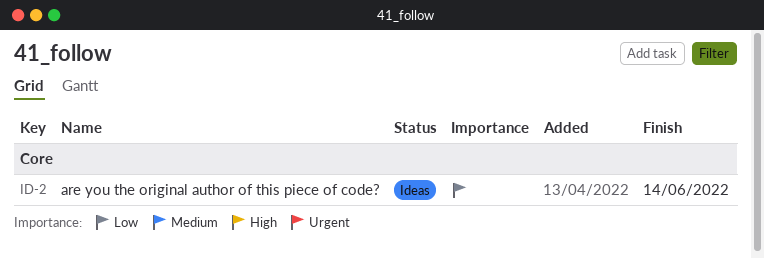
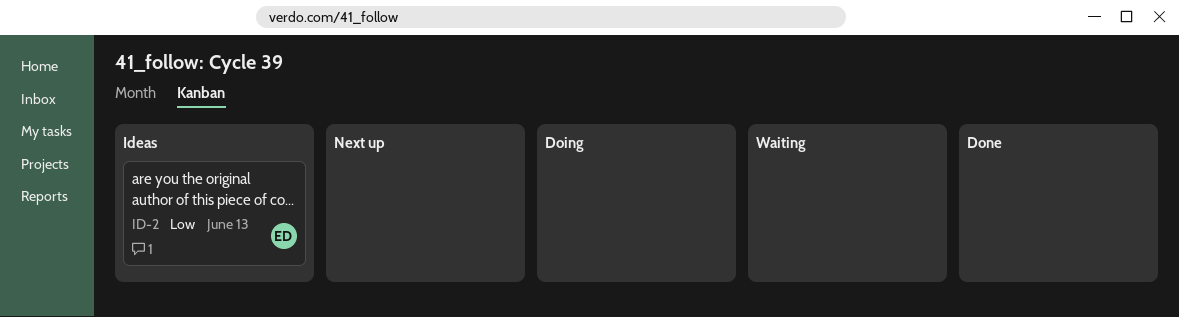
ID-2, due: Jun 14 -> Jun 13

